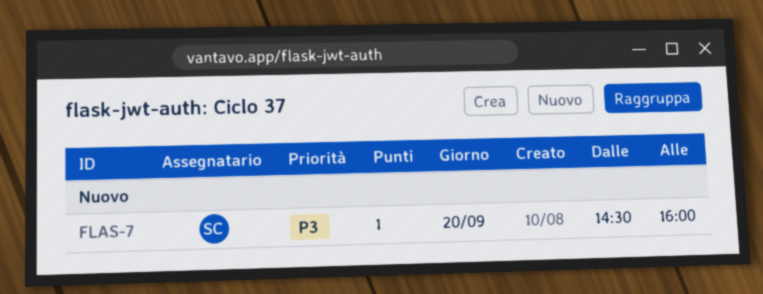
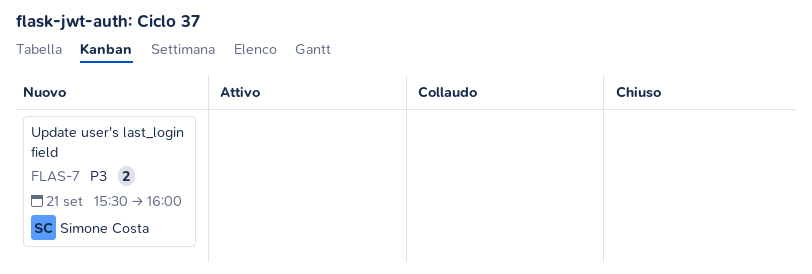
FLAS-7, estimate: 1 -> 2
FLAS-7, day: Sep 20 -> Sep 21
FLAS-7, begins: 14:30 -> 15:30

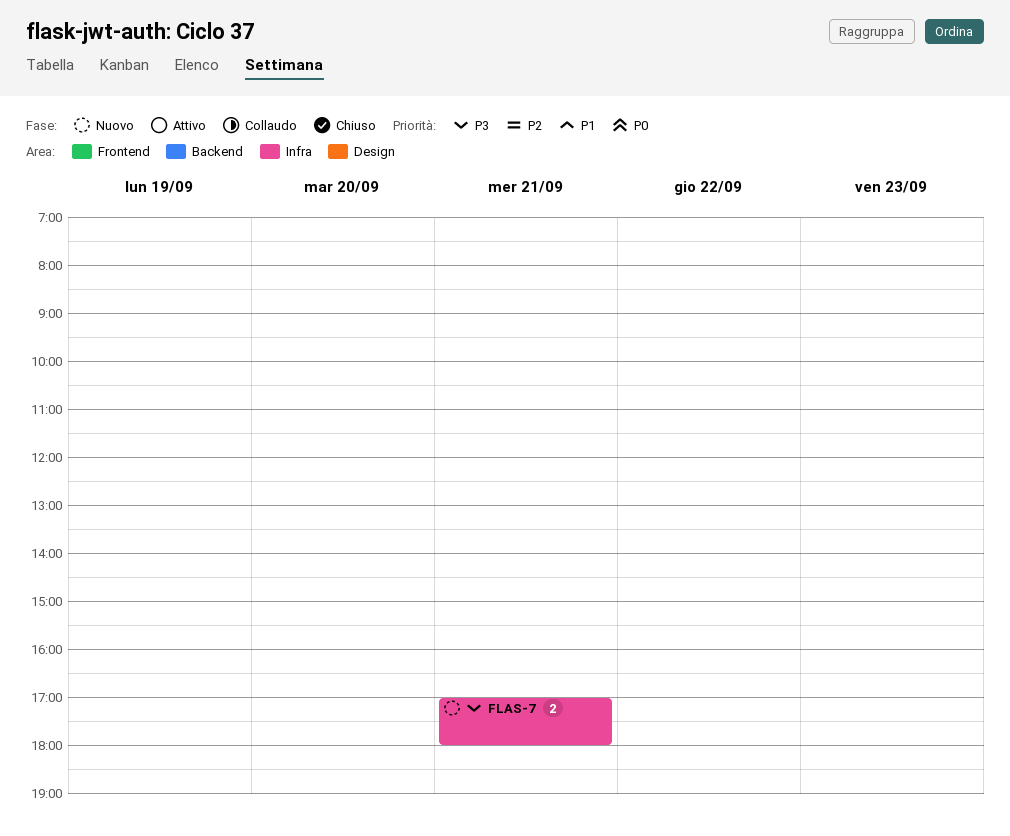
FLAS-7, begins: 15:30 -> 17:00
FLAS-7, ends: 16:00 -> 18:00

